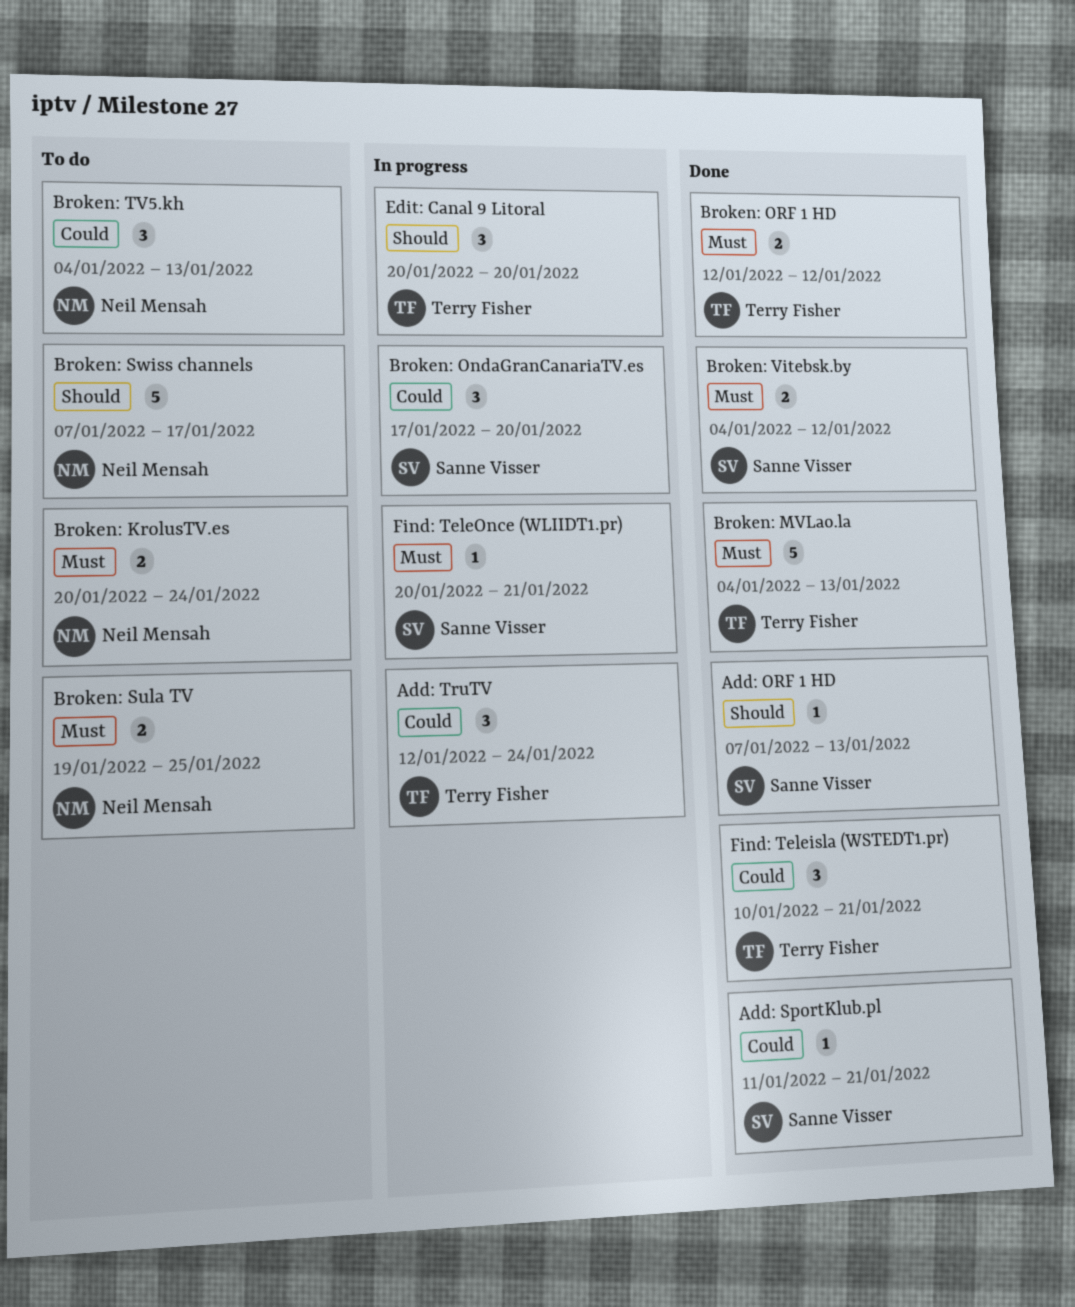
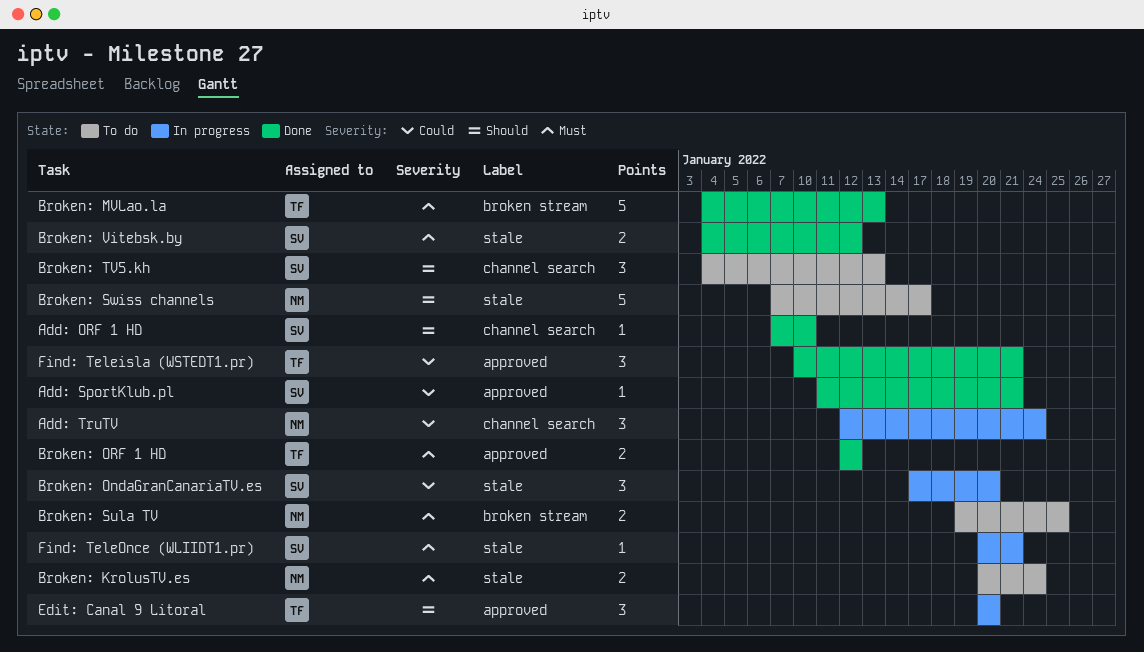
Add: ORF 1 HD, due: Jan 13 -> Jan 10
Add: TruTV, owner: Terry Fisher -> Neil Mensah
Broken: TV5.kh, owner: Neil Mensah -> Sanne Visser
Broken: TV5.kh, priority: Could -> Should

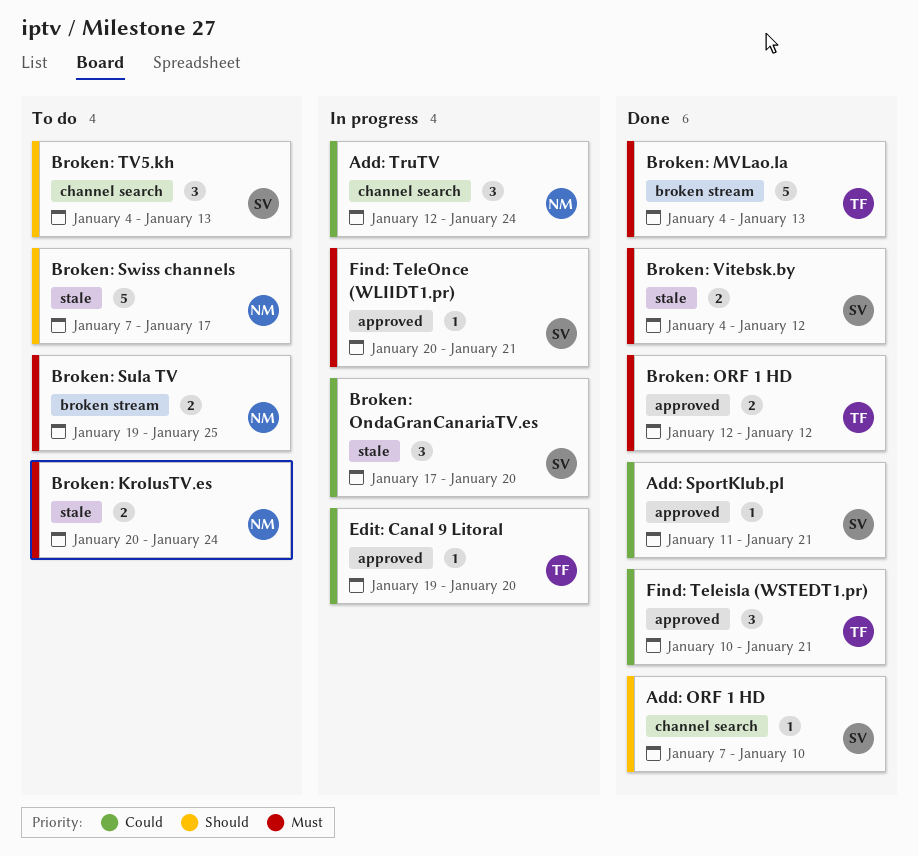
Edit: Canal 9 Litoral, priority: Should -> Could
Edit: Canal 9 Litoral, estimate: 3 -> 1
Edit: Canal 9 Litoral, start: Jan 20 -> Jan 19
Find: TeleOnce (WLIIDT1.pr), label: stale -> approved

